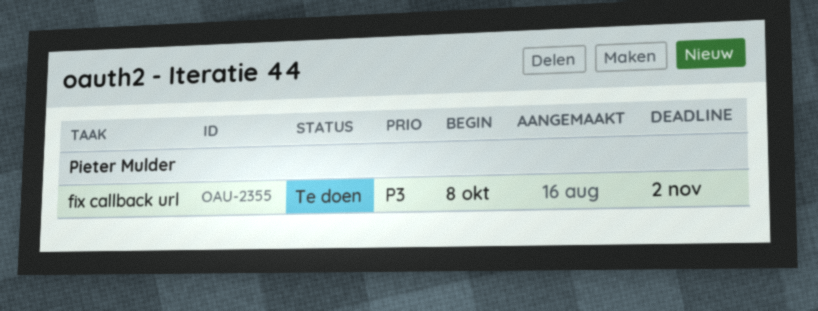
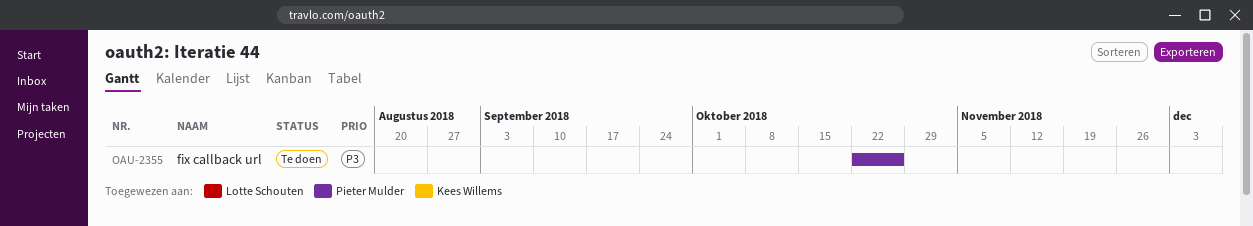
OAU-2355, start: Oct 8 -> Oct 22
OAU-2355, due: Nov 2 -> Oct 26

